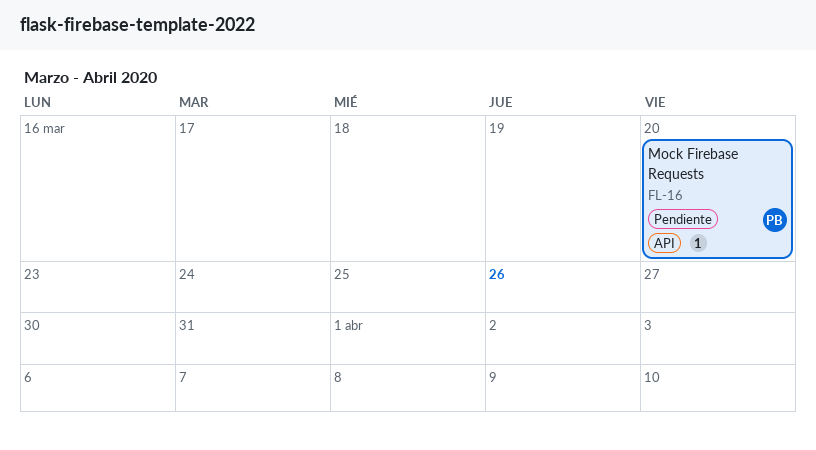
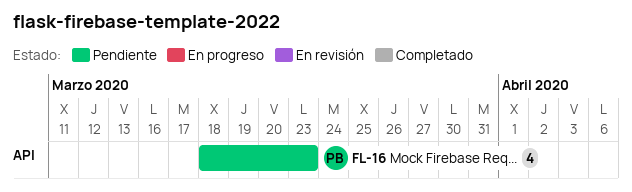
FL-16, estimate: 1 -> 4
FL-16, due: Mar 20 -> Mar 23

